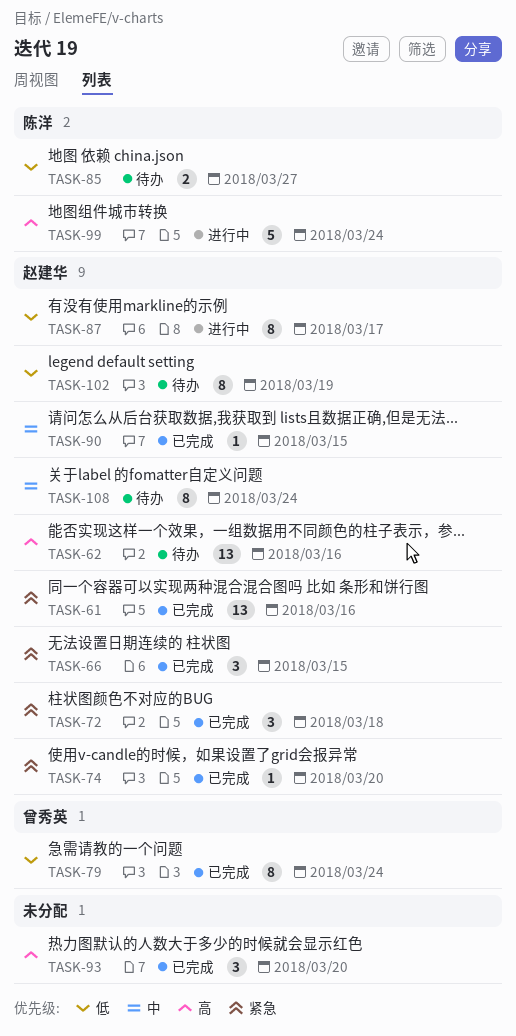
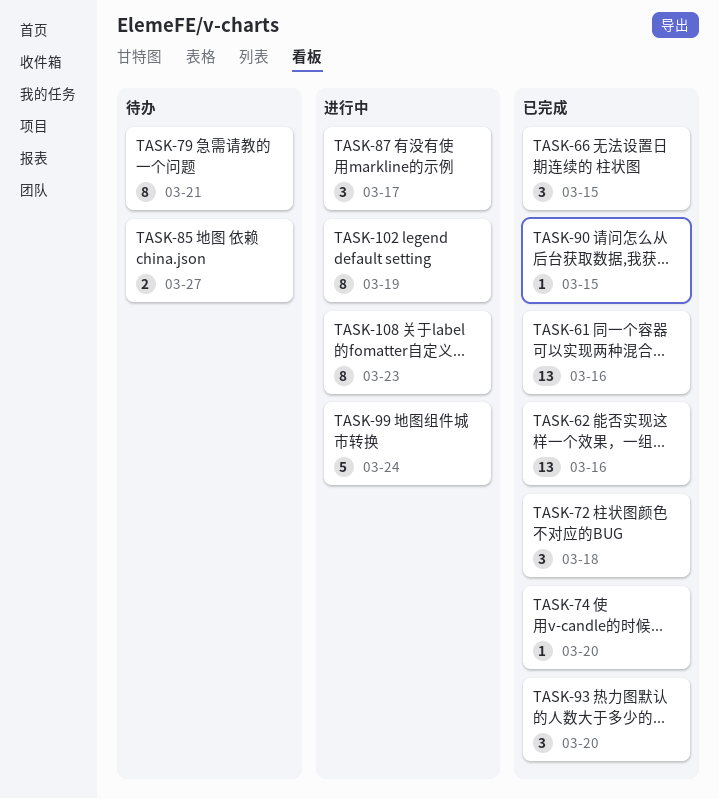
TASK-62, status: 待办 -> 已完成
TASK-79, status: 已完成 -> 待办
TASK-79, due: Mar 24 -> Mar 21
TASK-87, estimate: 8 -> 3
TASK-102, status: 待办 -> 进行中
TASK-108, status: 待办 -> 进行中
TASK-108, due: Mar 24 -> Mar 23

